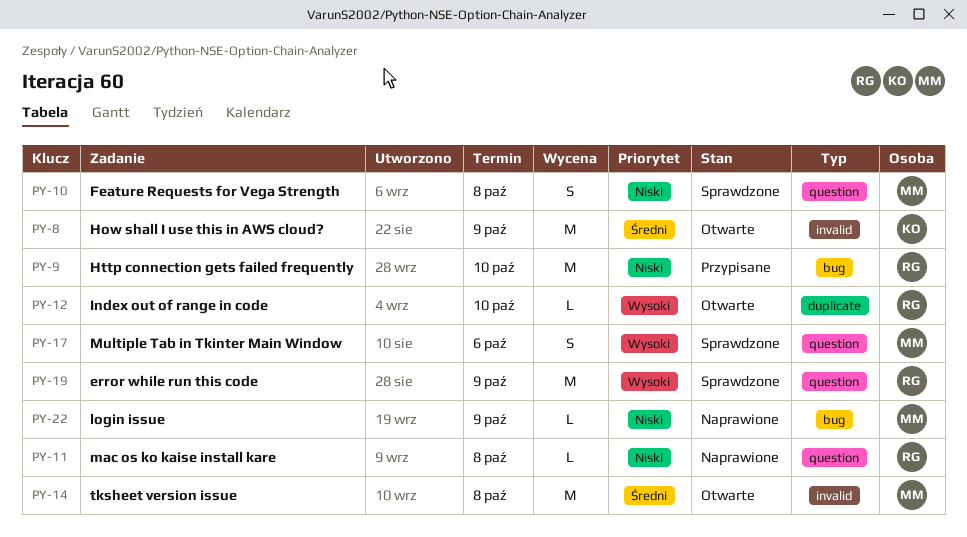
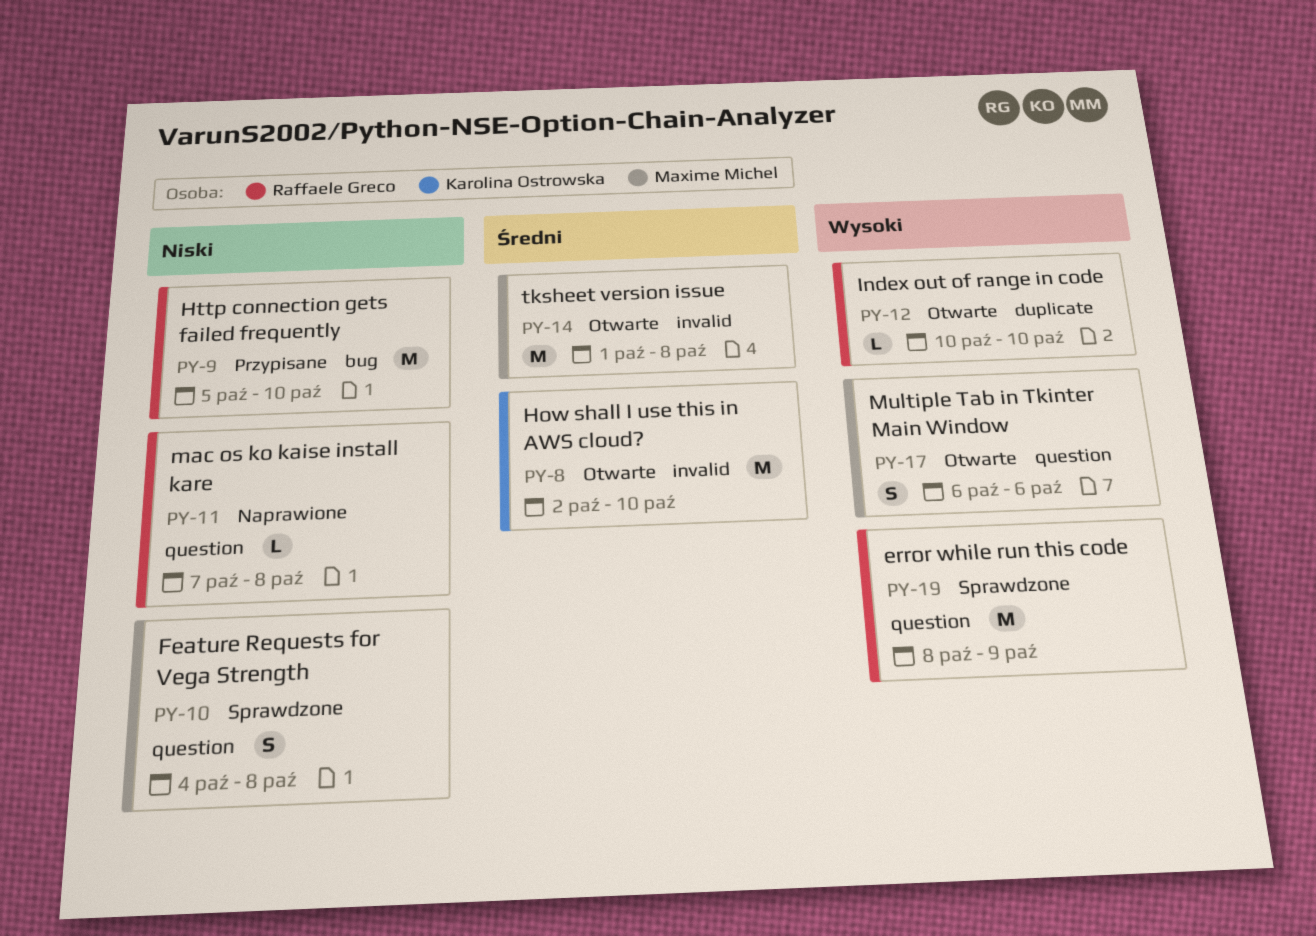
PY-8, due: Oct 9 -> Oct 10
PY-17, status: Sprawdzone -> Otwarte
PY-22: present -> none

